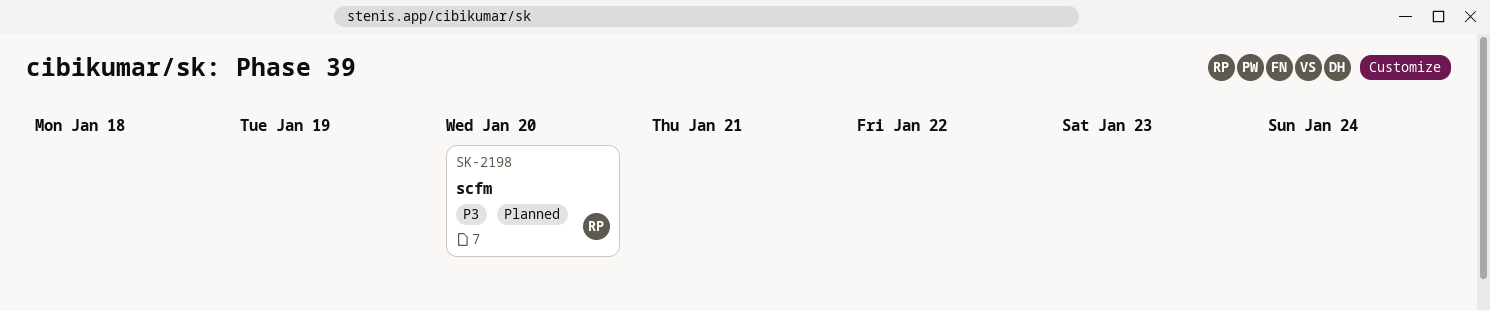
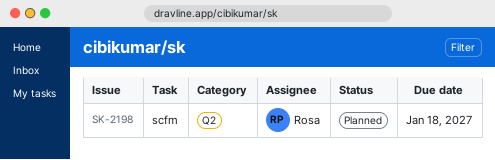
SK-2198, due: Jan 20 -> Jan 18

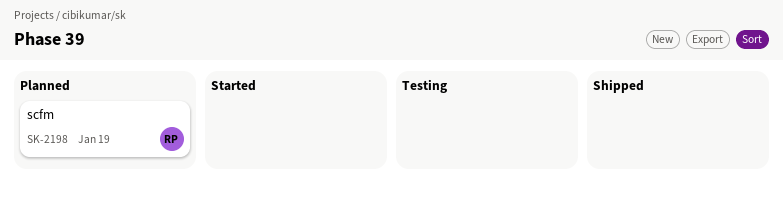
SK-2198, due: Jan 18 -> Jan 19

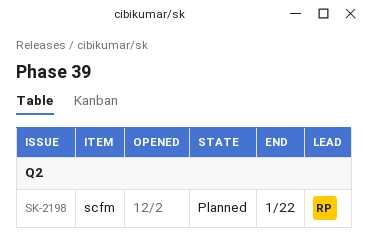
SK-2198, due: Jan 19 -> Jan 22

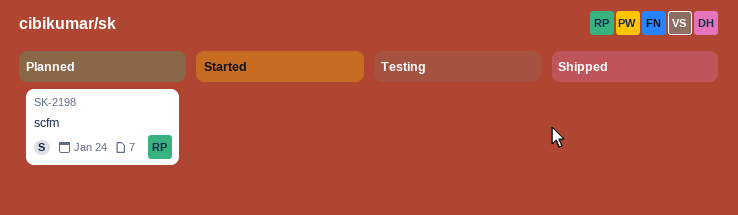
SK-2198, due: Jan 22 -> Jan 24

